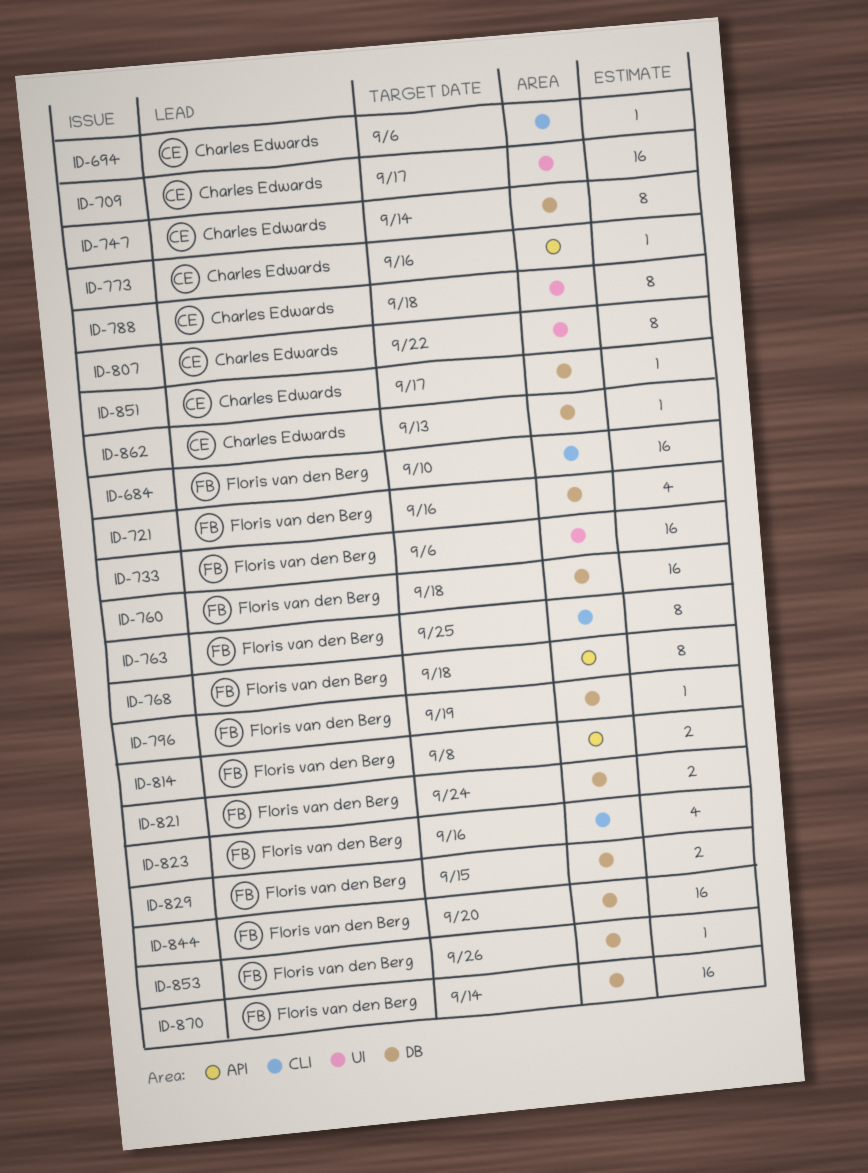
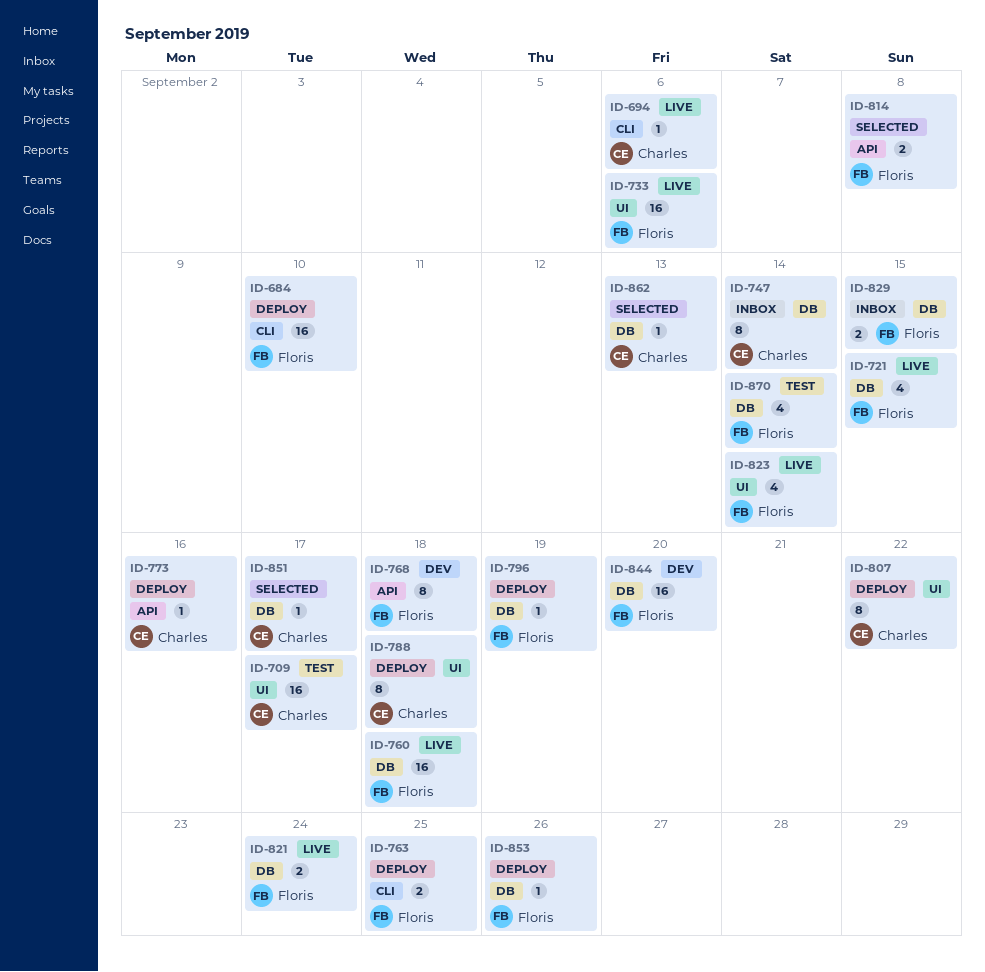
ID-721, due: Sep 16 -> Sep 15
ID-763, estimate: 8 -> 2
ID-823, label: CLI -> UI
ID-823, due: Sep 16 -> Sep 14
ID-870, estimate: 16 -> 4

